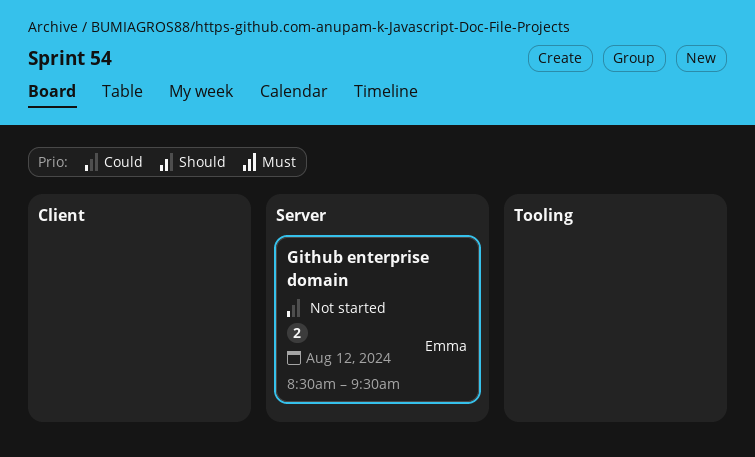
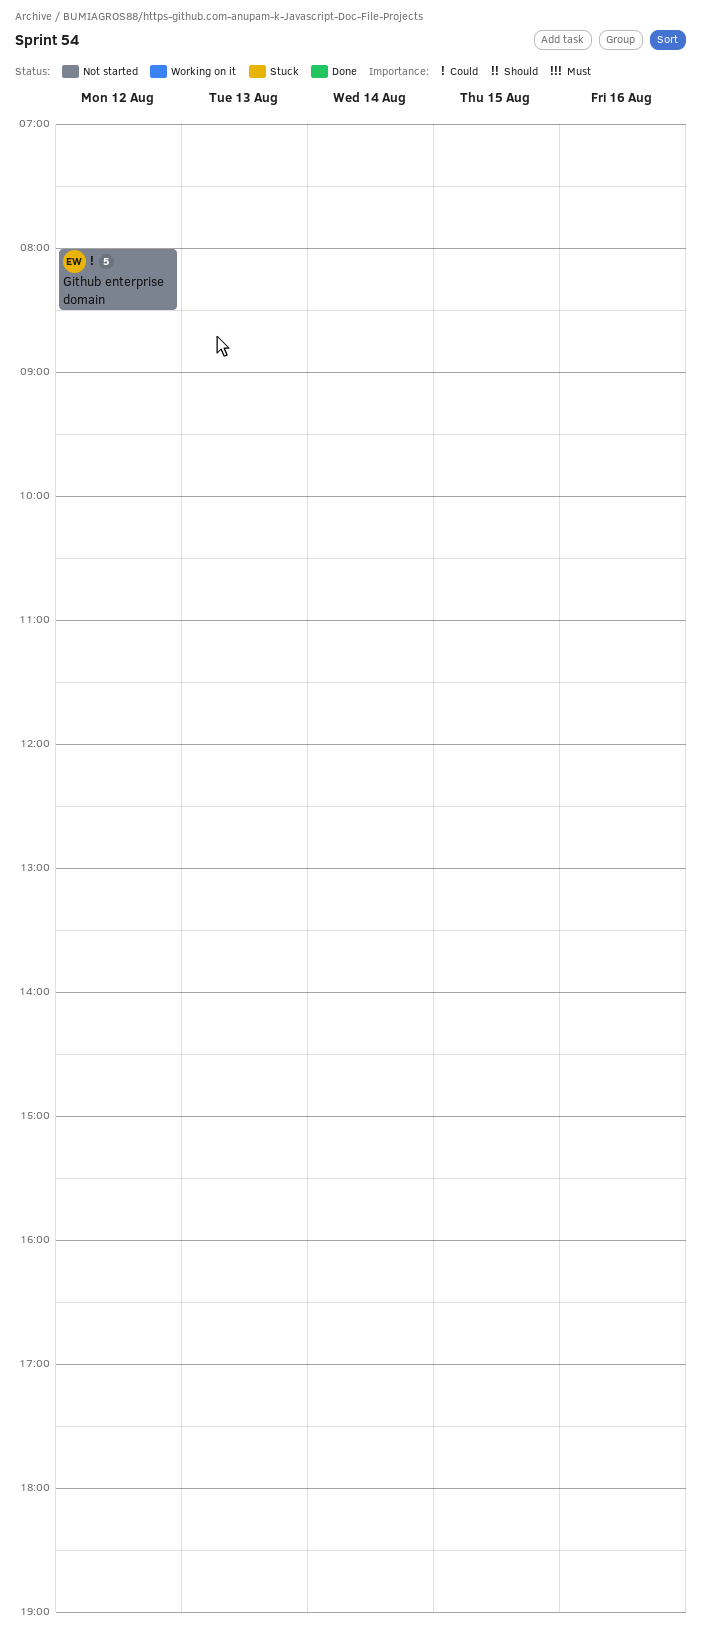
Github enterprise domain, estimate: 2 -> 5
Github enterprise domain, begins: 08:30 -> 08:00
Github enterprise domain, ends: 09:30 -> 08:30

